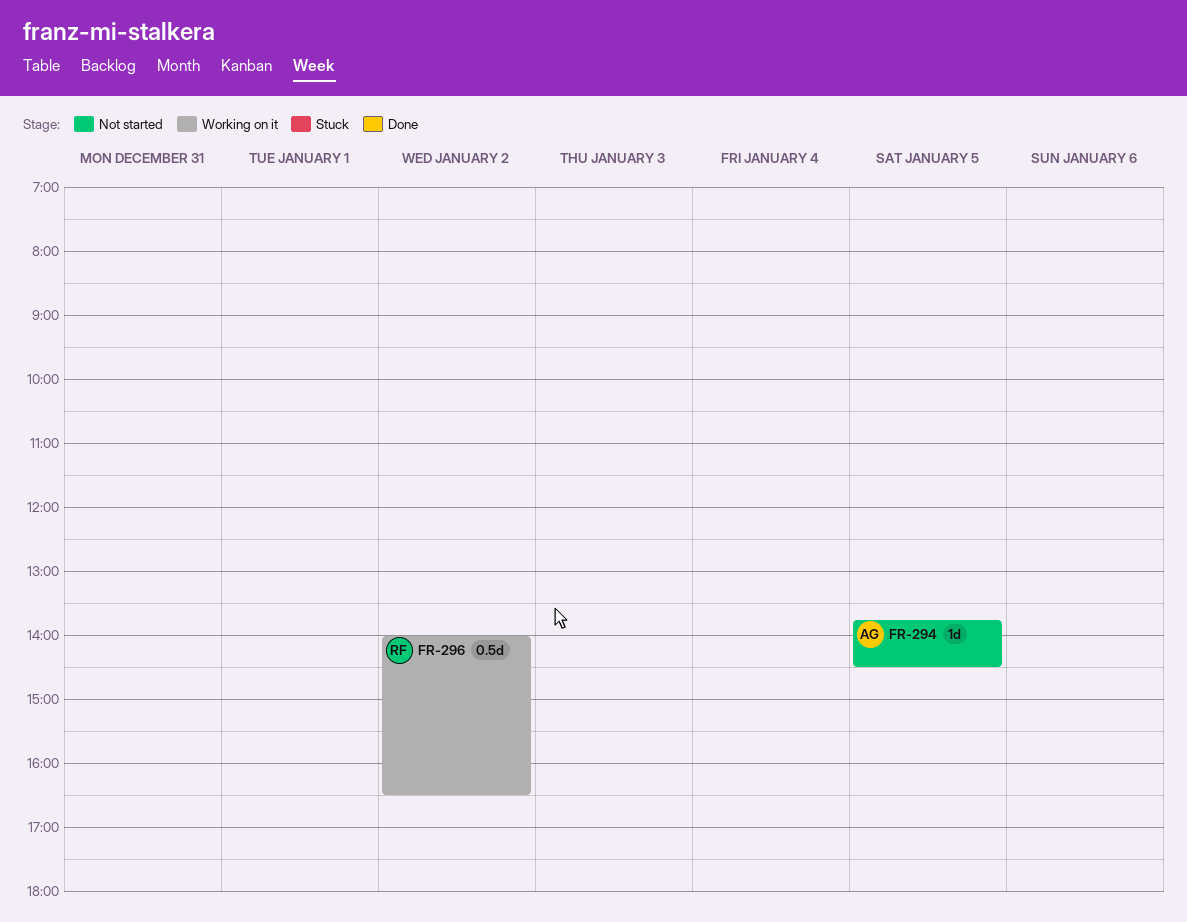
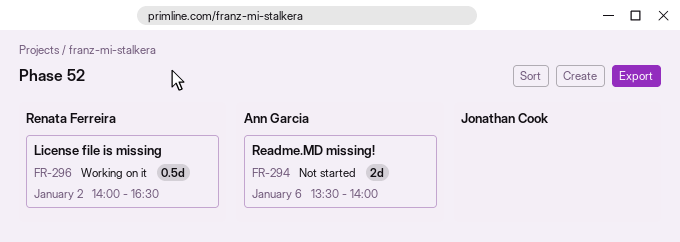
FR-294, estimate: 1d -> 2d
FR-294, day: Jan 5 -> Jan 6
FR-294, begins: 13:45 -> 13:30
FR-294, ends: 14:30 -> 14:00

